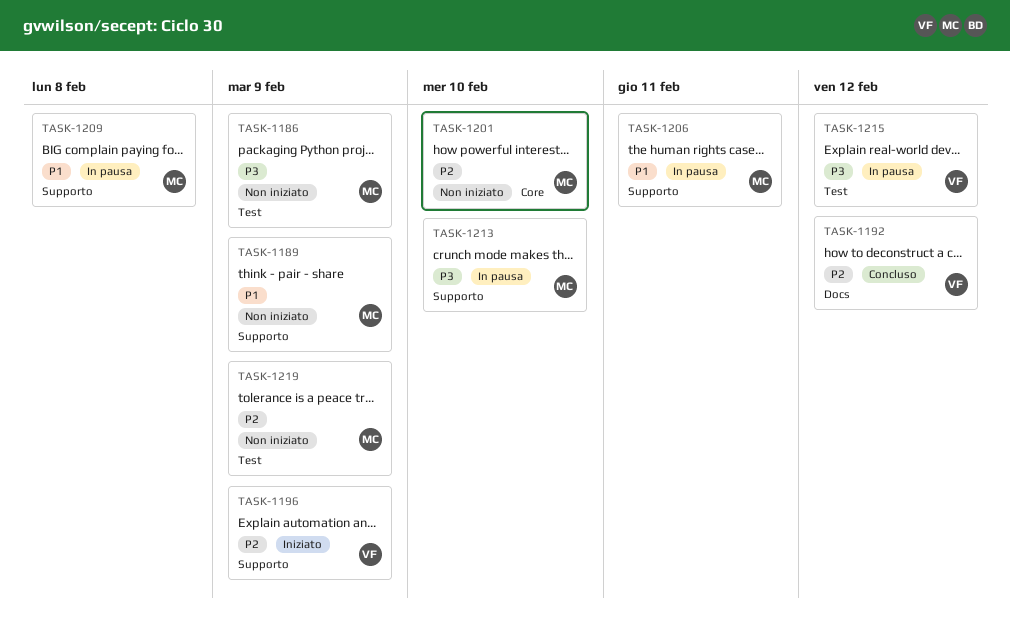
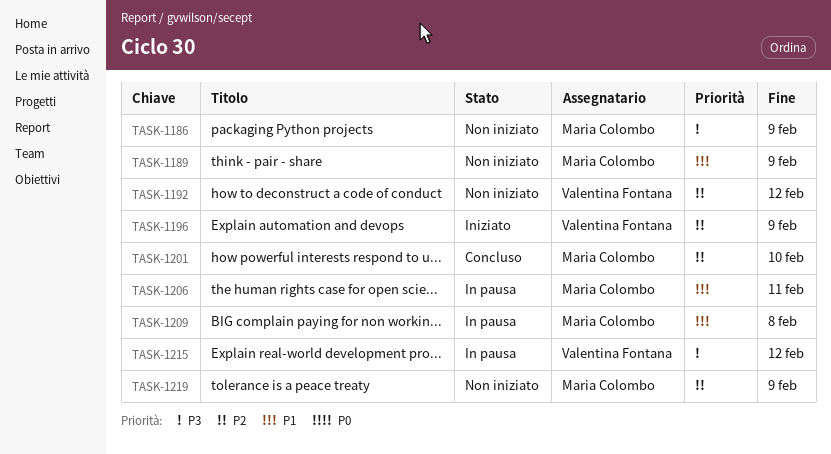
TASK-1192, status: Concluso -> Non iniziato
TASK-1201, status: Non iniziato -> Concluso
TASK-1213: present -> none

